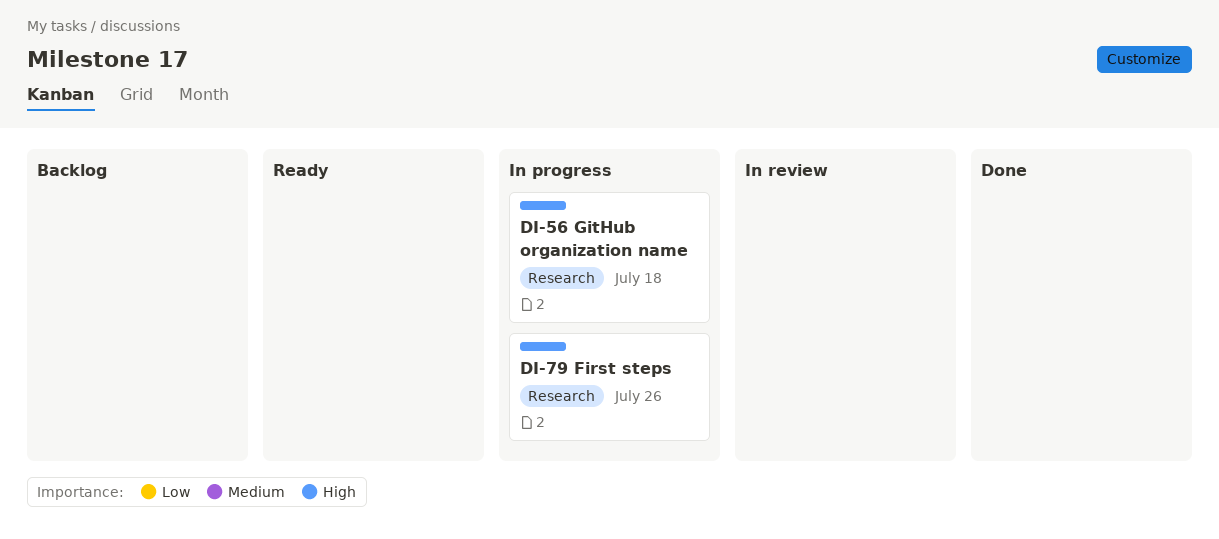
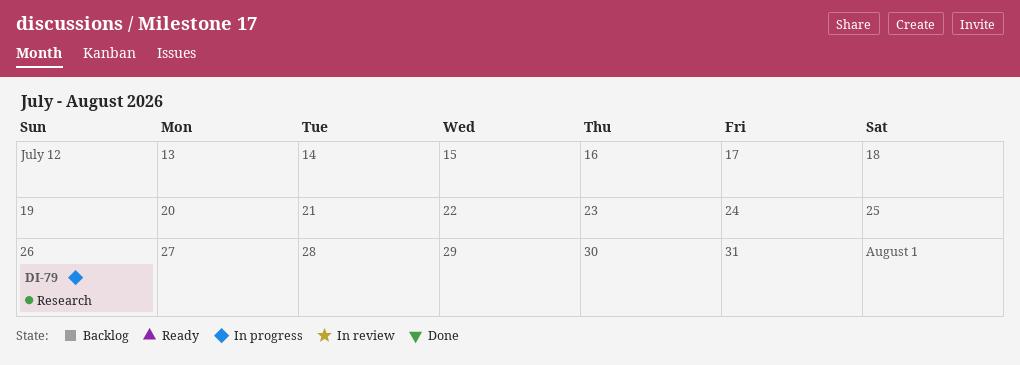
DI-56: present -> none

